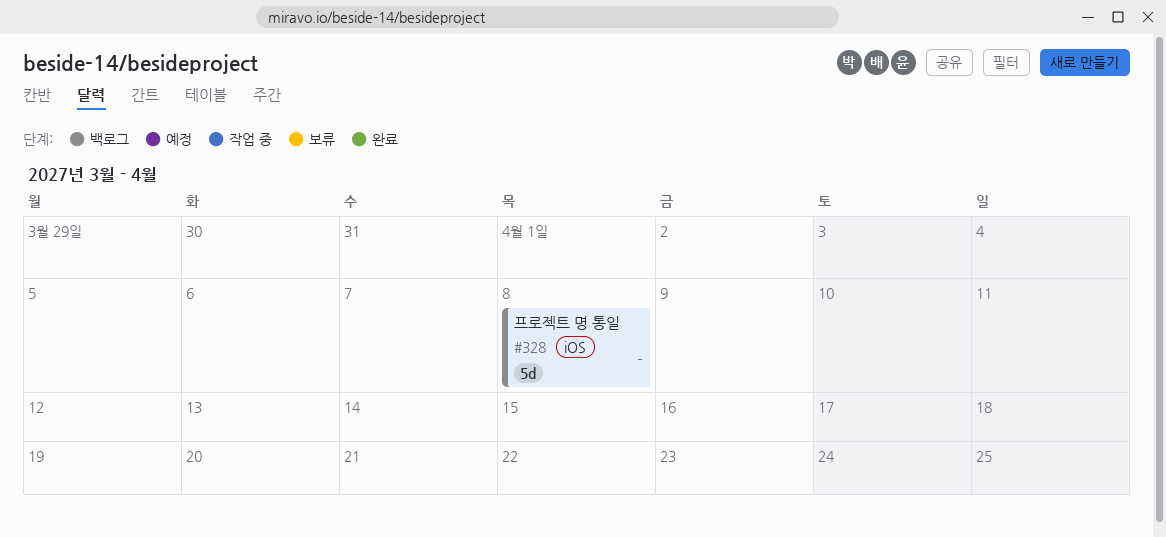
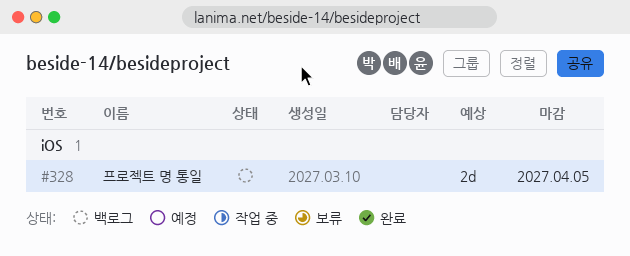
#328, estimate: 5d -> 2d
#328, due: Apr 8 -> Apr 5

